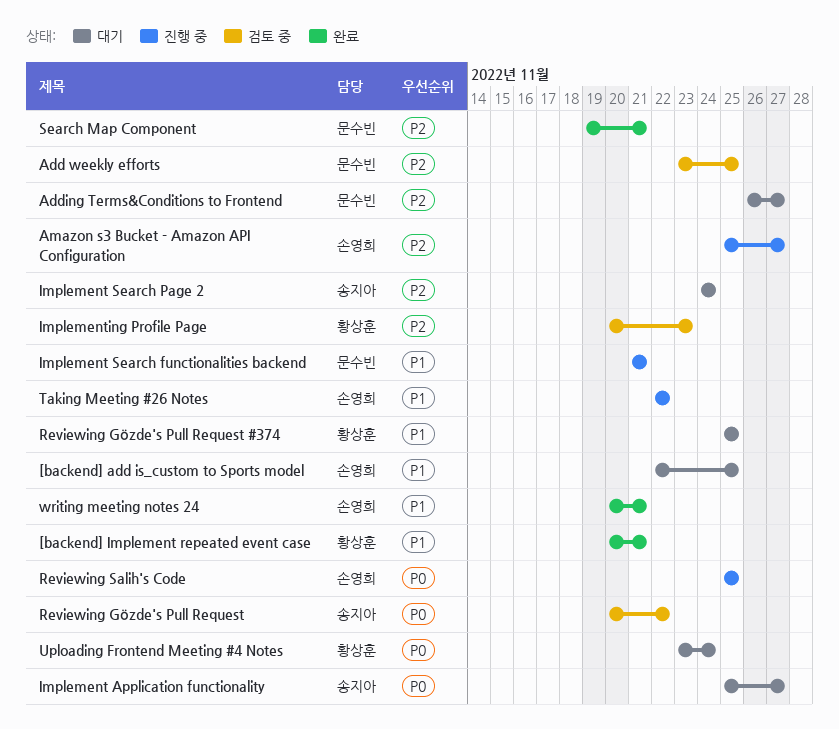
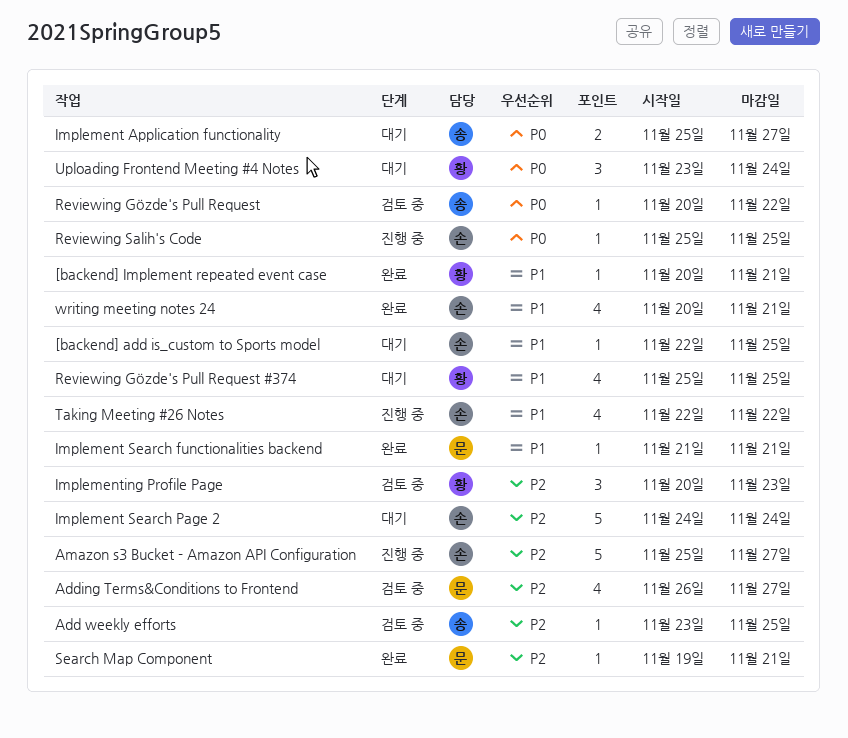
Add weekly efforts, owner: 문수빈 -> 송지아
Adding Terms&Conditions to Frontend, status: 대기 -> 검토 중
Implement Search functionalities backend, status: 진행 중 -> 완료
Implement Search Page 2, owner: 송지아 -> 손영희

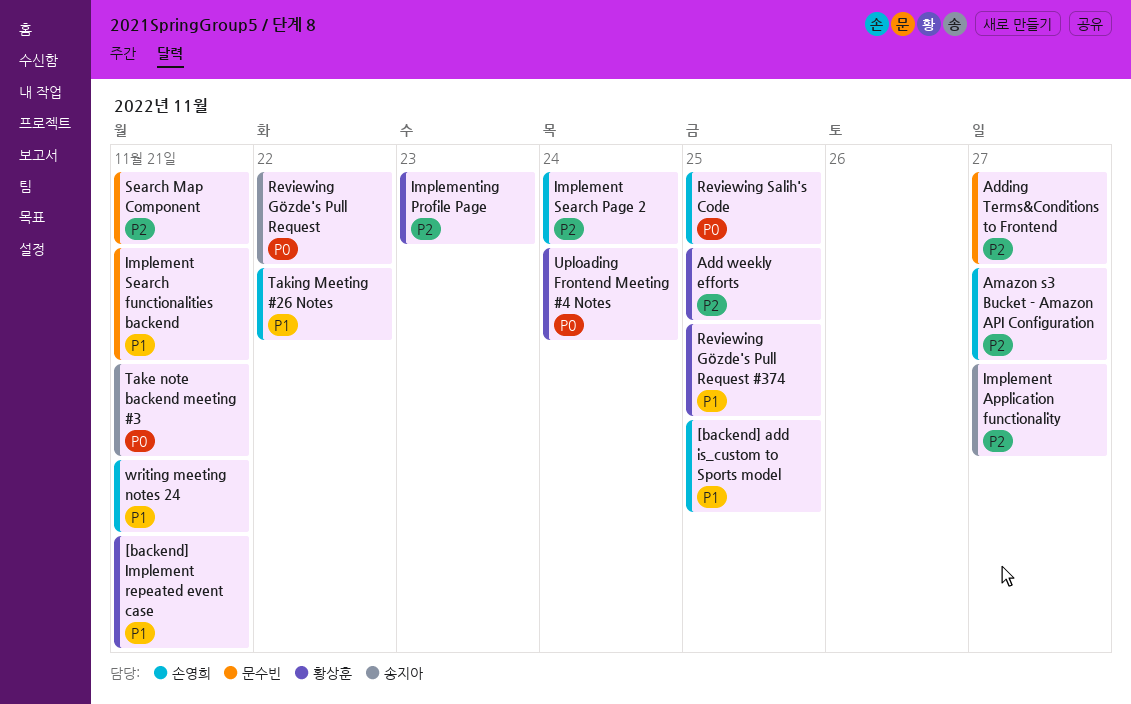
Add weekly efforts, owner: 송지아 -> 황상훈
Implement Application functionality, priority: P0 -> P2
Take note backend meeting #3: none -> present

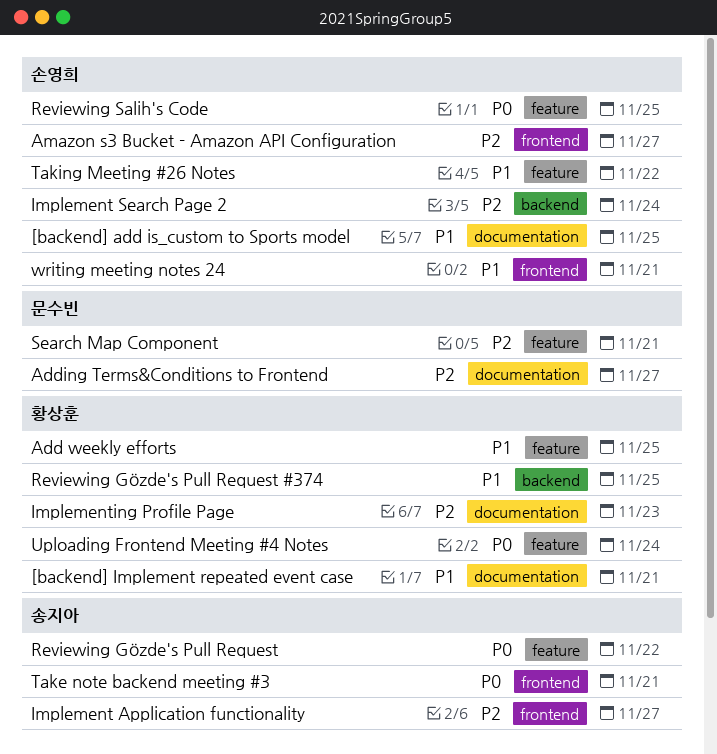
Add weekly efforts, priority: P2 -> P1
Implement Search functionalities backend: present -> none

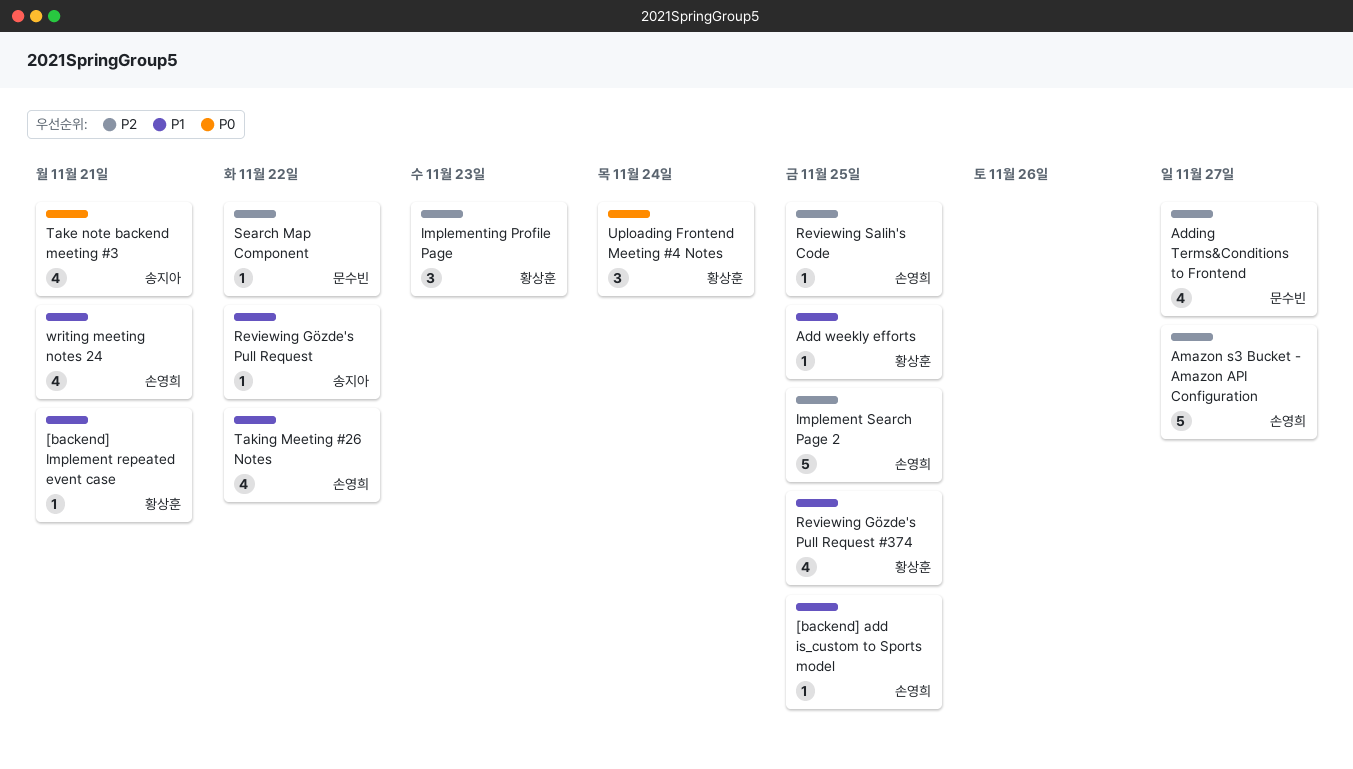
Implement Application functionality: present -> none
Implement Search Page 2, due: Nov 24 -> Nov 25
Reviewing Gözde's Pull Request, priority: P0 -> P1
Reviewing Salih's Code, priority: P0 -> P2
Search Map Component, due: Nov 21 -> Nov 22

